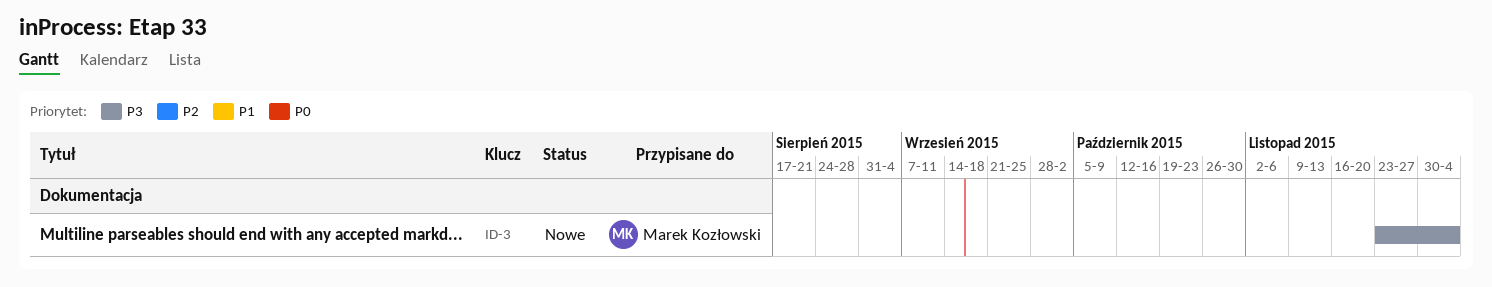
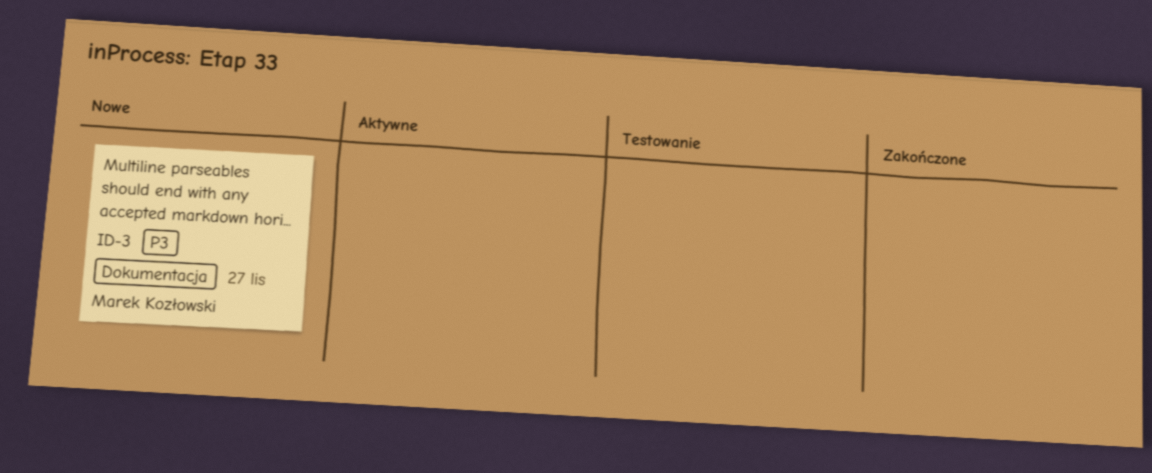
ID-3, due: Dec 4 -> Nov 27

